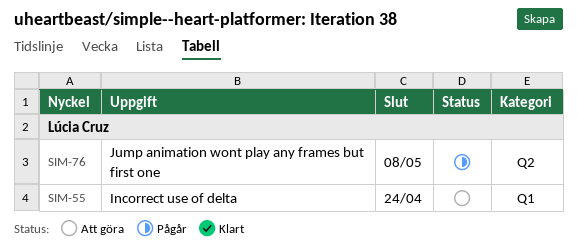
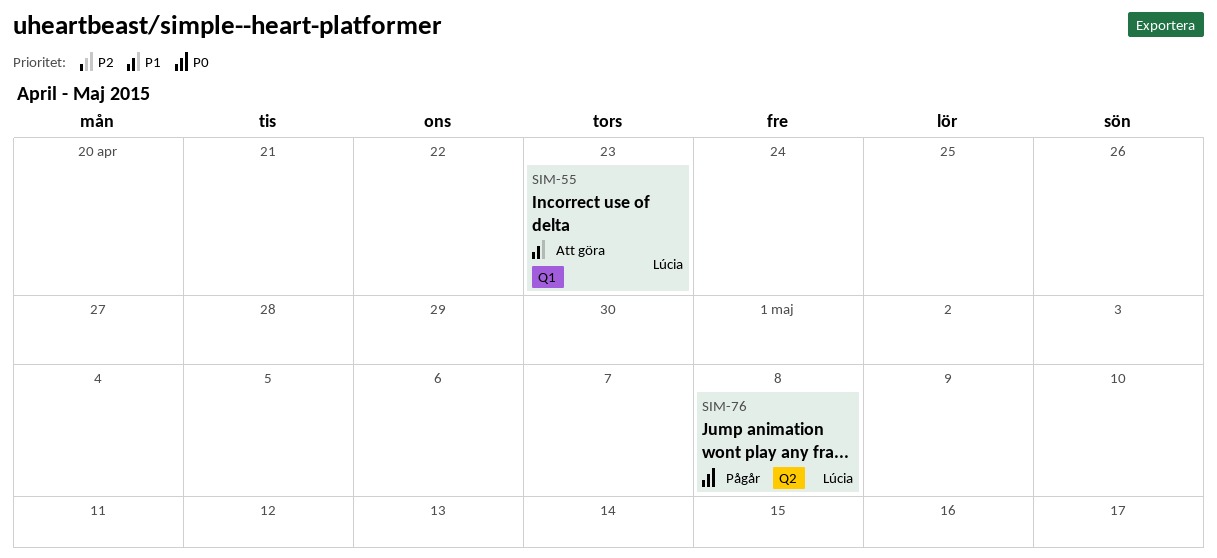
SIM-55, due: Apr 24 -> Apr 23

